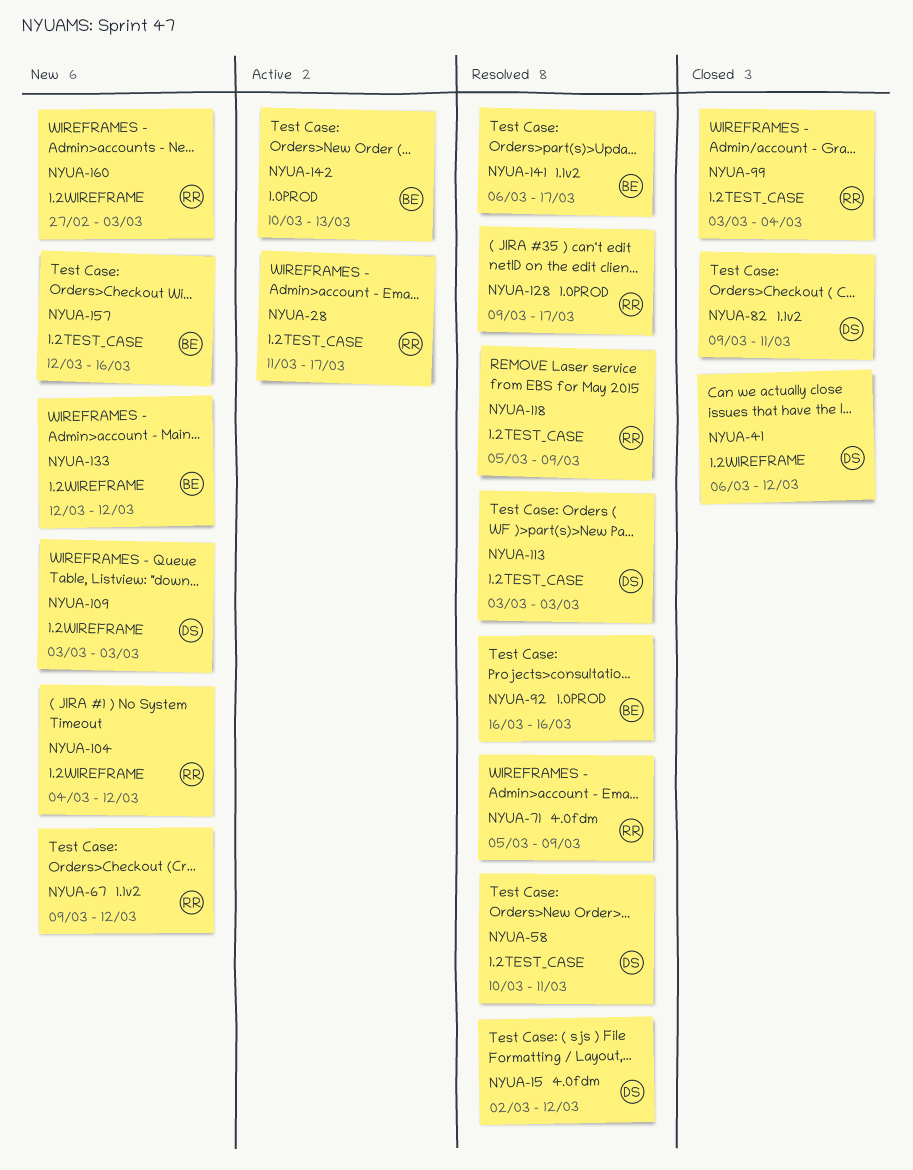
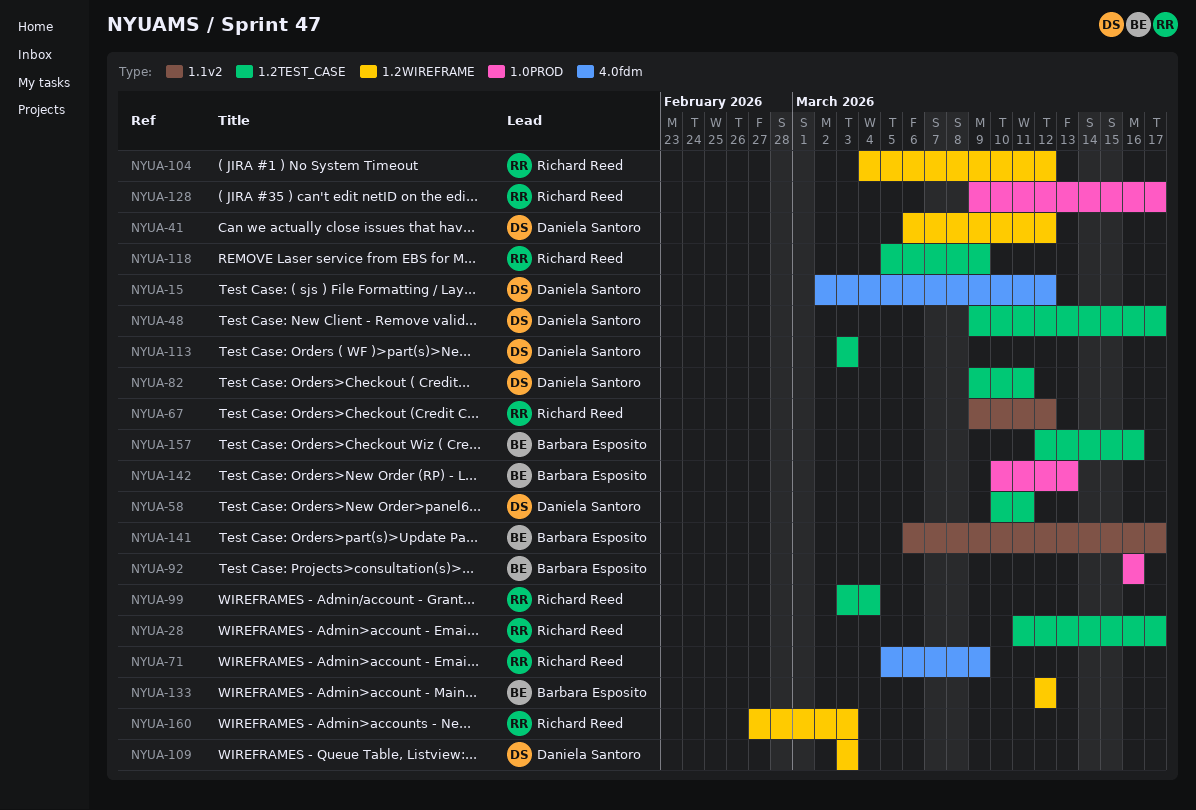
NYUA-48: none -> present
NYUA-82, label: 1.1v2 -> 1.2TEST_CASE

